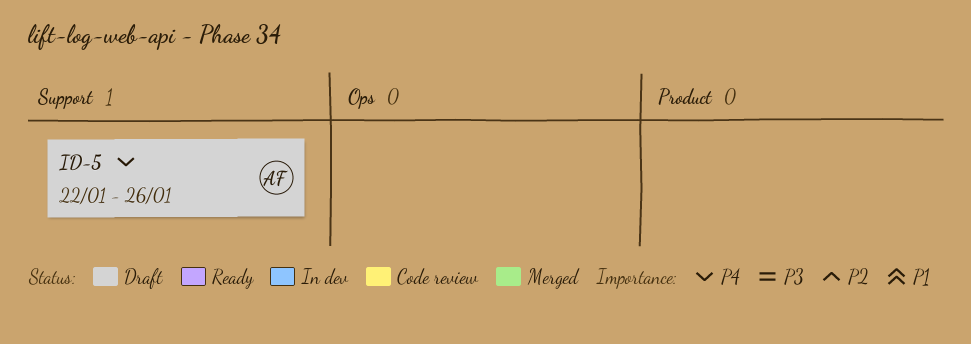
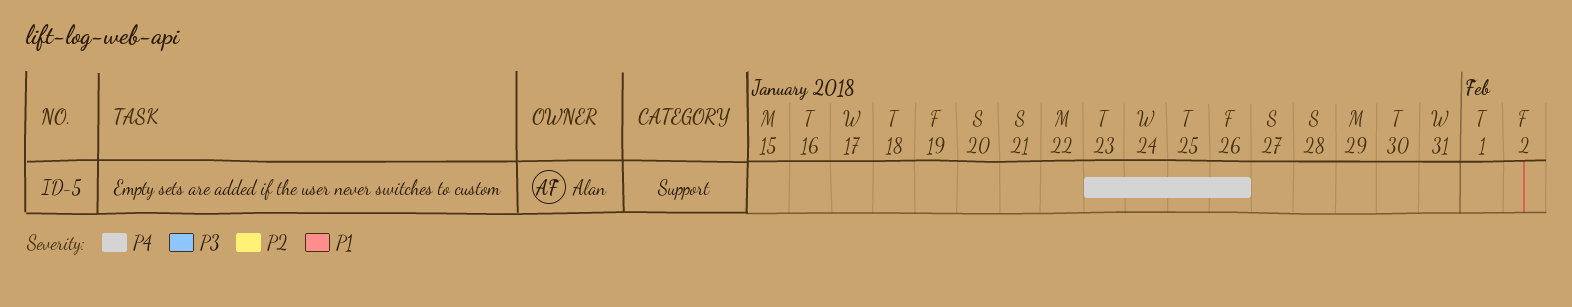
ID-5, start: Jan 22 -> Jan 23

